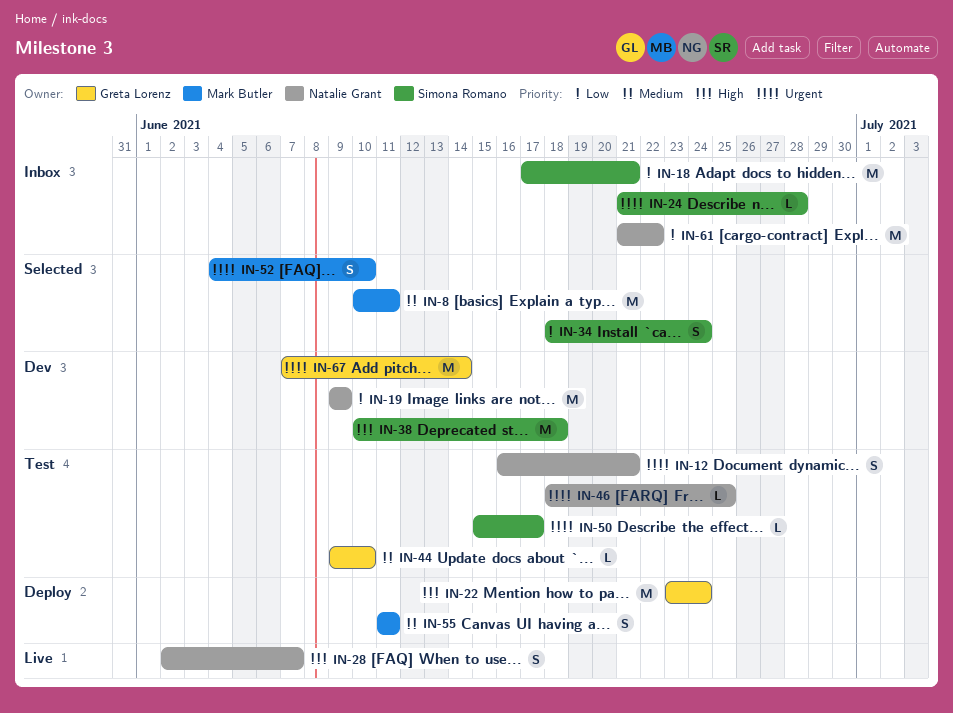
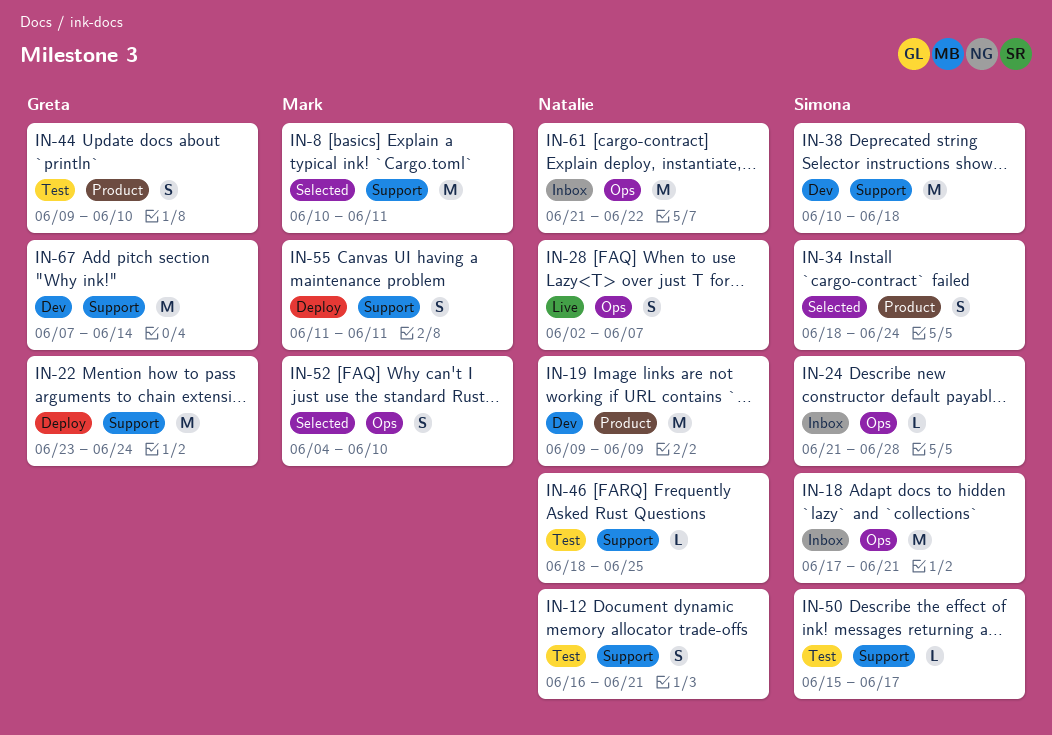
IN-44, estimate: L -> S

